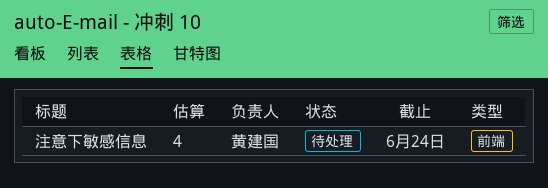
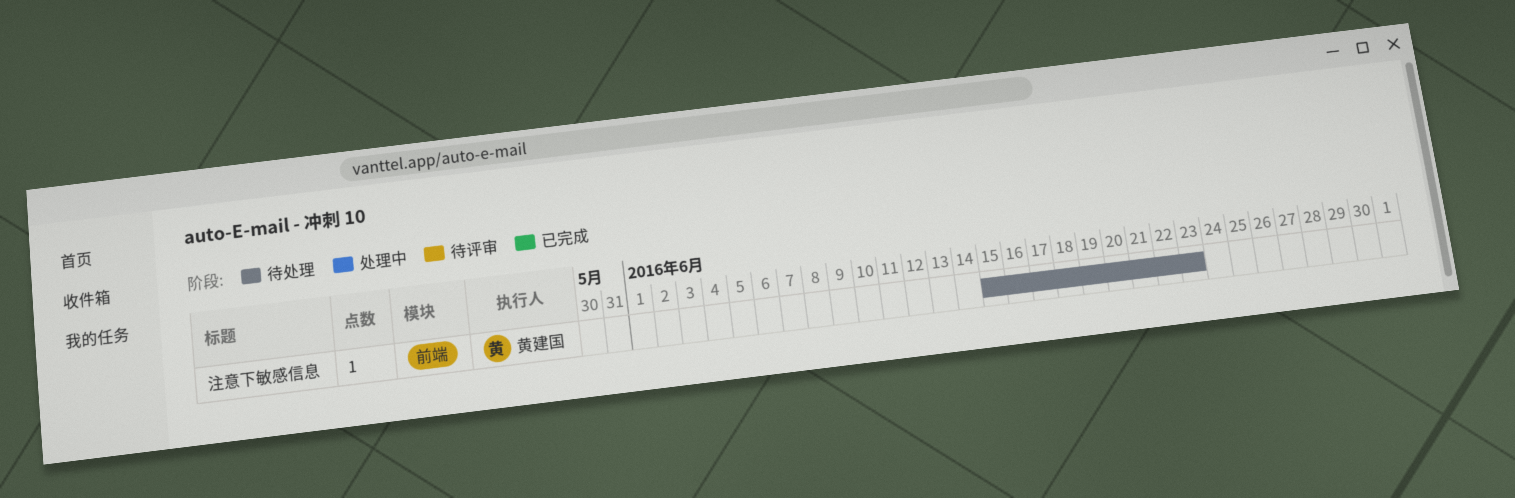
注意下敏感信息, estimate: 4 -> 1
注意下敏感信息, due: Jun 24 -> Jun 23

